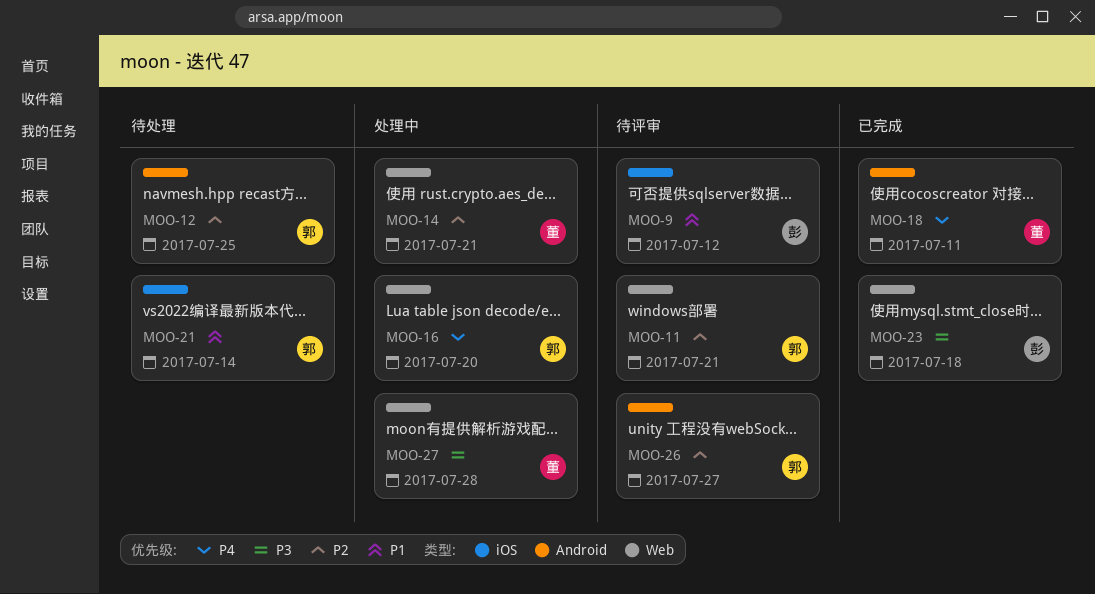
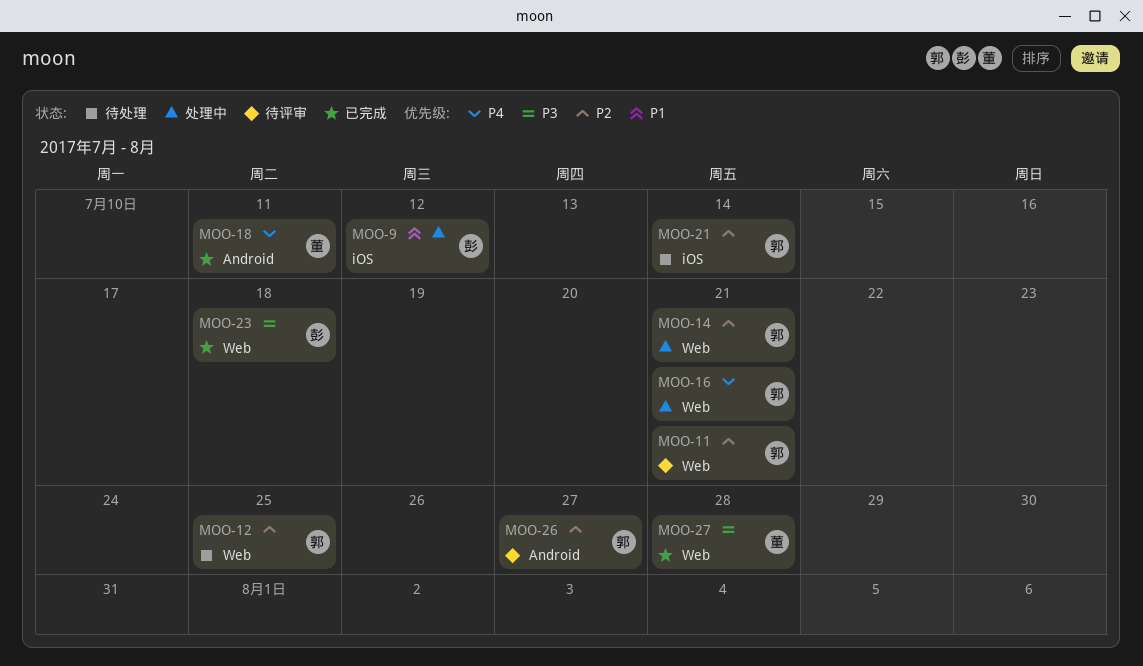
MOO-9, status: 待评审 -> 处理中
MOO-12, label: Android -> Web
MOO-14, owner: 董 -> 郭
MOO-16, due: Jul 20 -> Jul 21
MOO-21, priority: P1 -> P2
MOO-27, status: 处理中 -> 已完成

